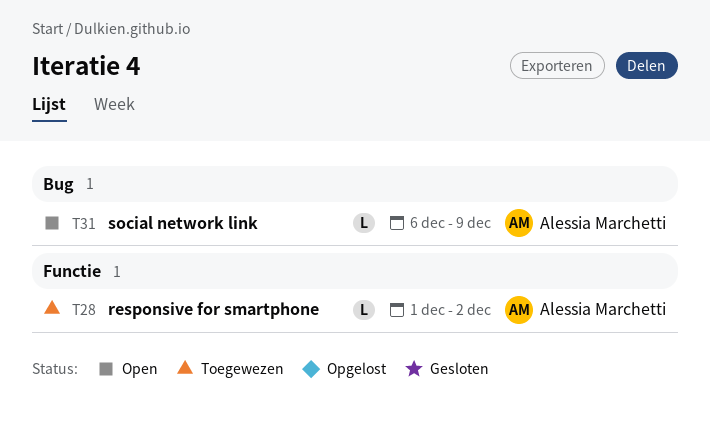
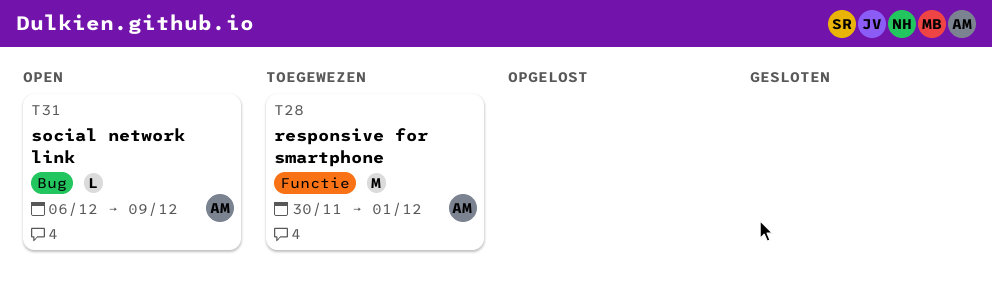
T28, estimate: L -> M
T28, start: Dec 1 -> Nov 30
T28, due: Dec 2 -> Dec 1

